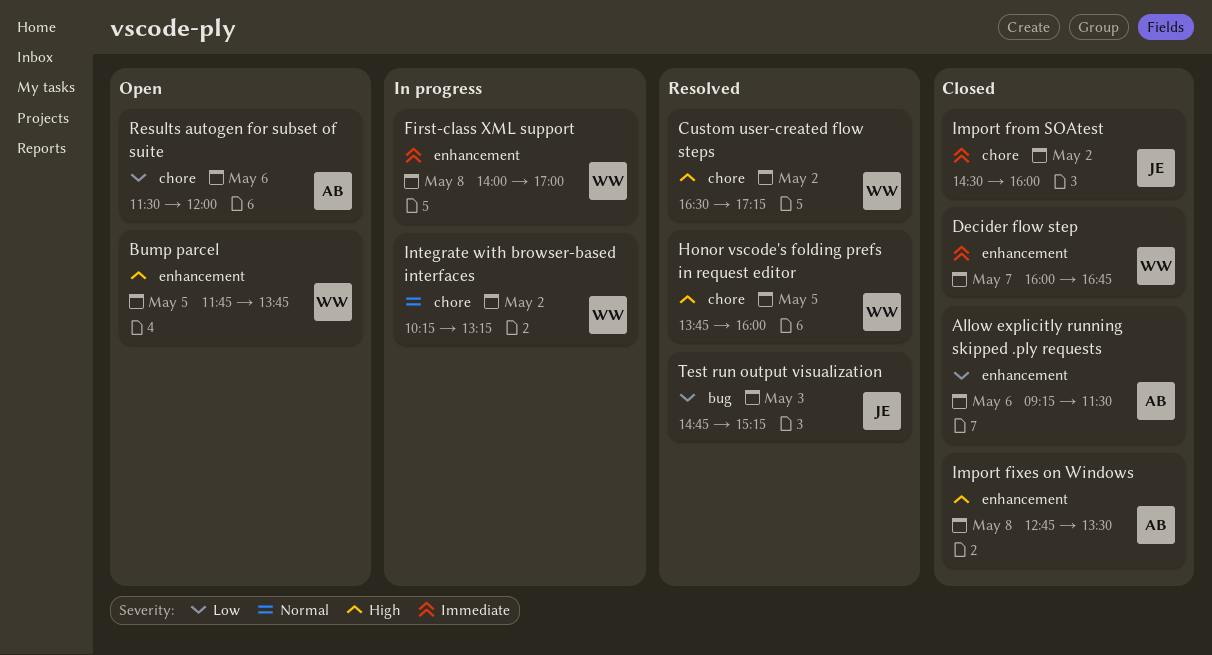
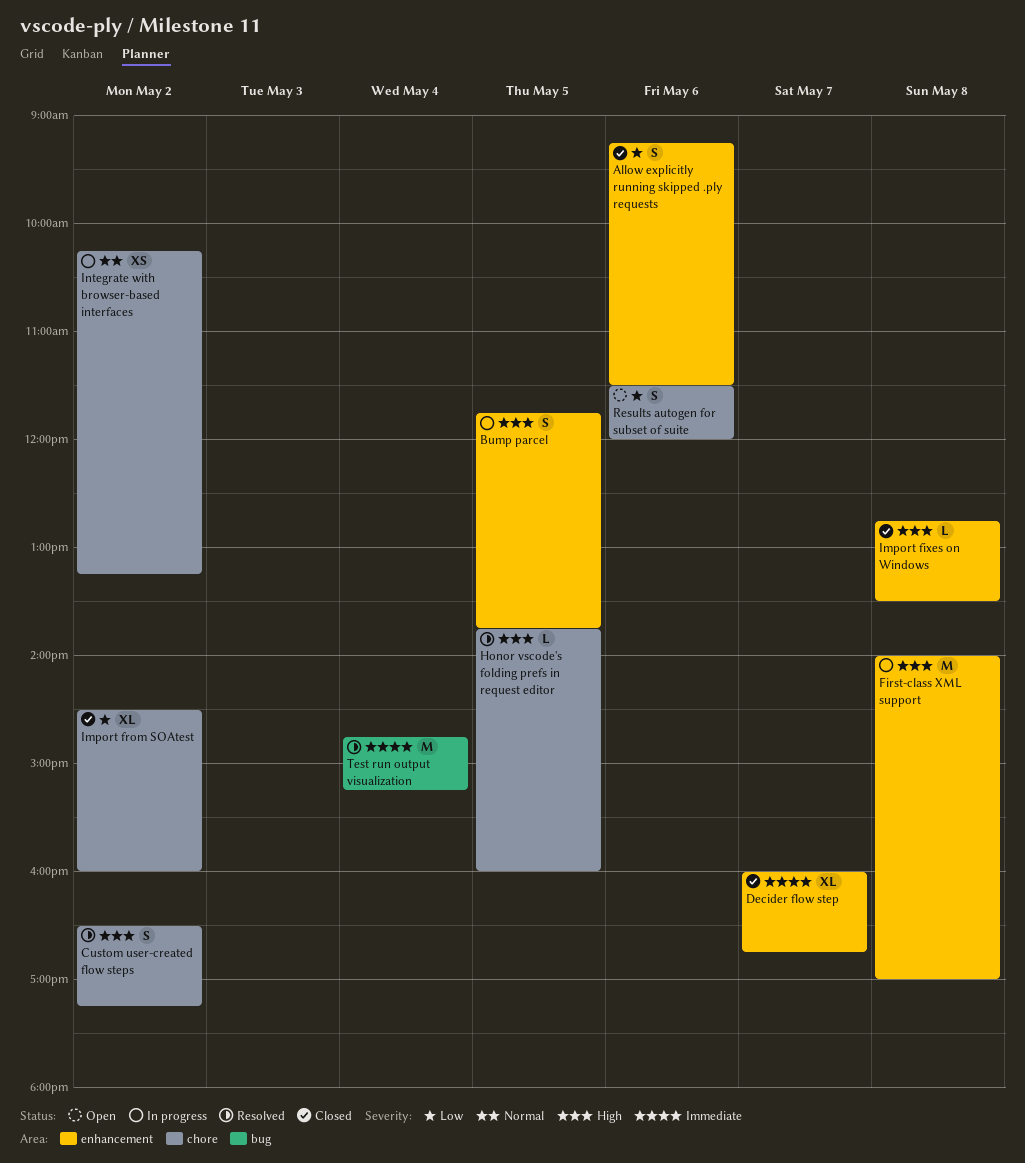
Bump parcel, status: Open -> In progress
First-class XML support, priority: Immediate -> High
Import from SOAtest, priority: Immediate -> Low
Test run output visualization, priority: Low -> Immediate
Test run output visualization, day: May 3 -> May 4

